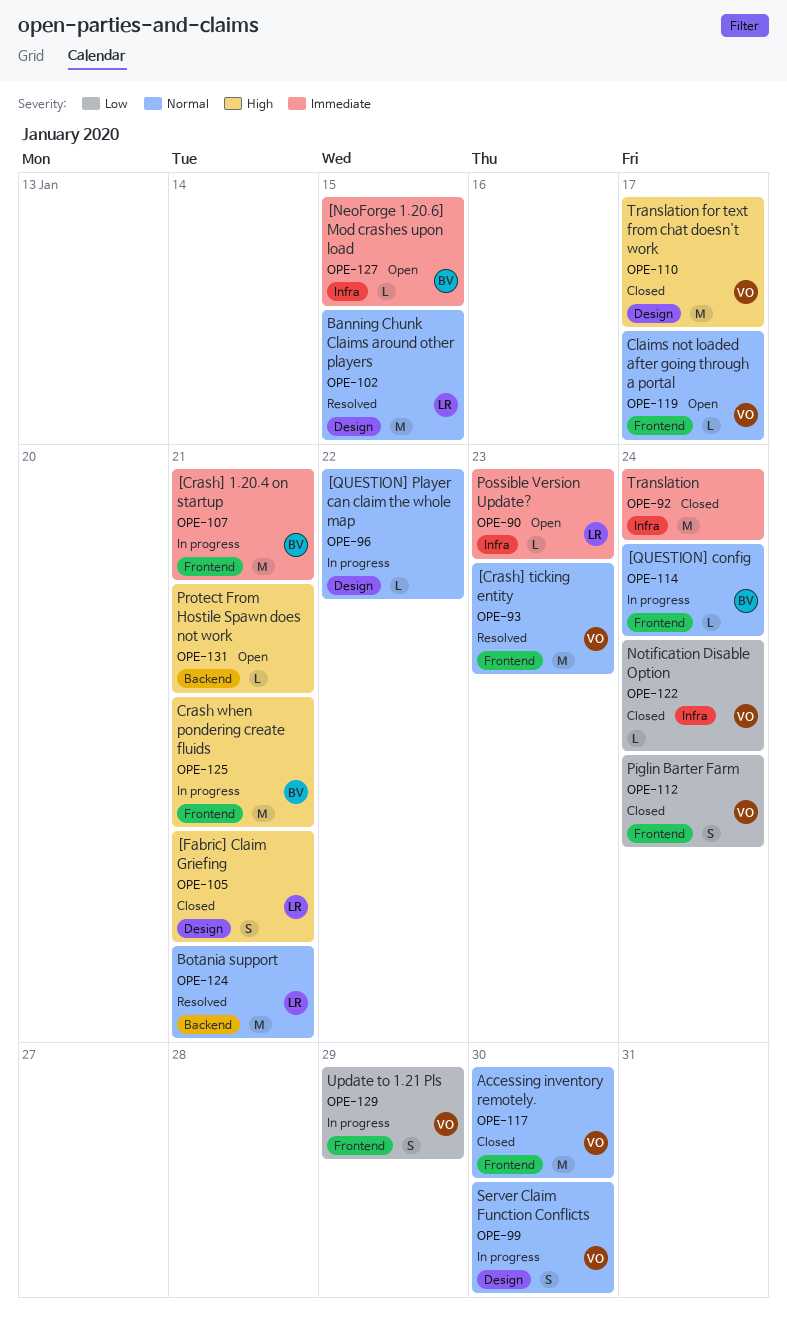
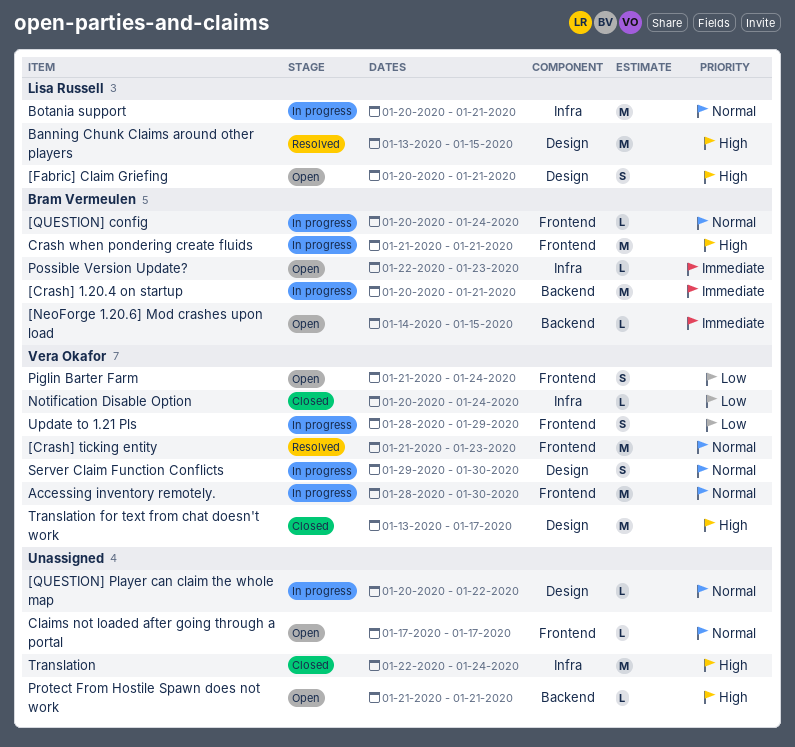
[Crash] 1.20.4 on startup, label: Frontend -> Backend
[Fabric] Claim Griefing, status: Closed -> Open
[NeoForge 1.20.6] Mod crashes upon load, label: Infra -> Backend
Accessing inventory remotely., status: Closed -> In progress
Banning Chunk Claims around other players, priority: Normal -> High
Botania support, status: Resolved -> In progress
Botania support, label: Backend -> Infra
Claims not loaded after going through a portal, owner: Vera Okafor -> none
Piglin Barter Farm, status: Closed -> Open
Possible Version Update?, owner: Lisa Russell -> Bram Vermeulen
Translation, priority: Immediate -> High

